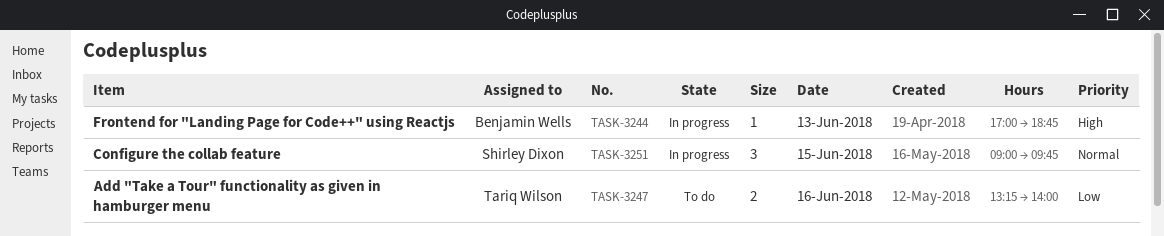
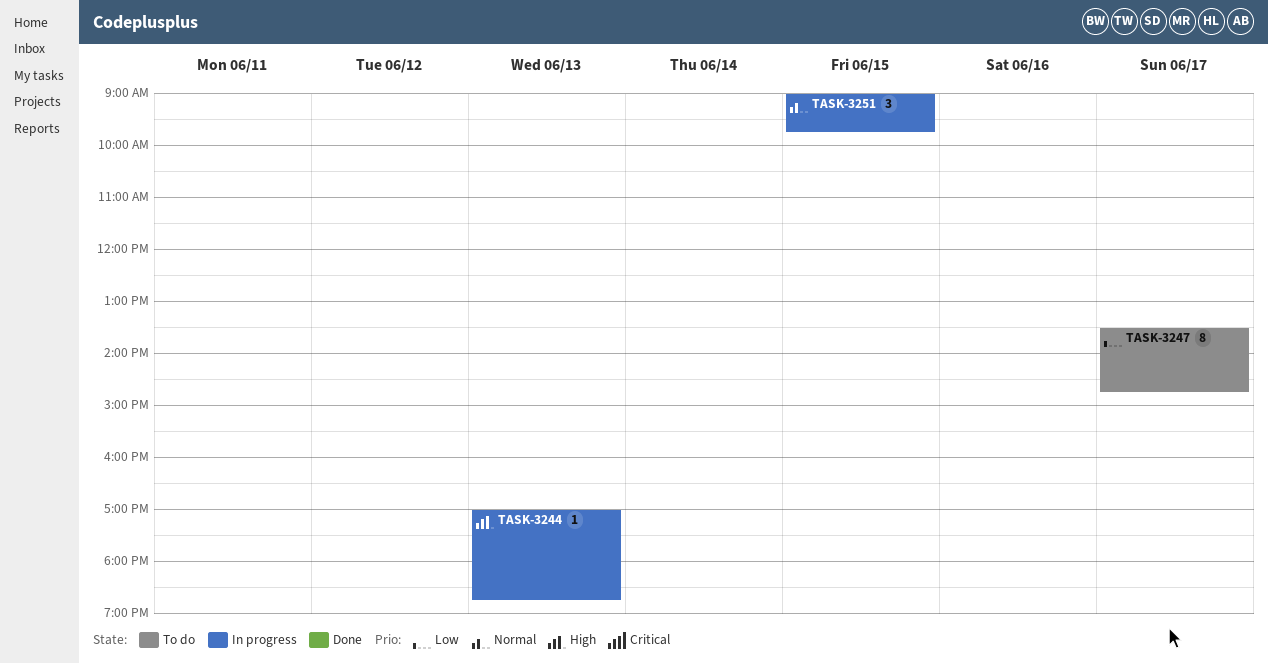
TASK-3247, estimate: 2 -> 8
TASK-3247, day: Jun 16 -> Jun 17
TASK-3247, begins: 13:15 -> 13:30
TASK-3247, ends: 14:00 -> 14:45

